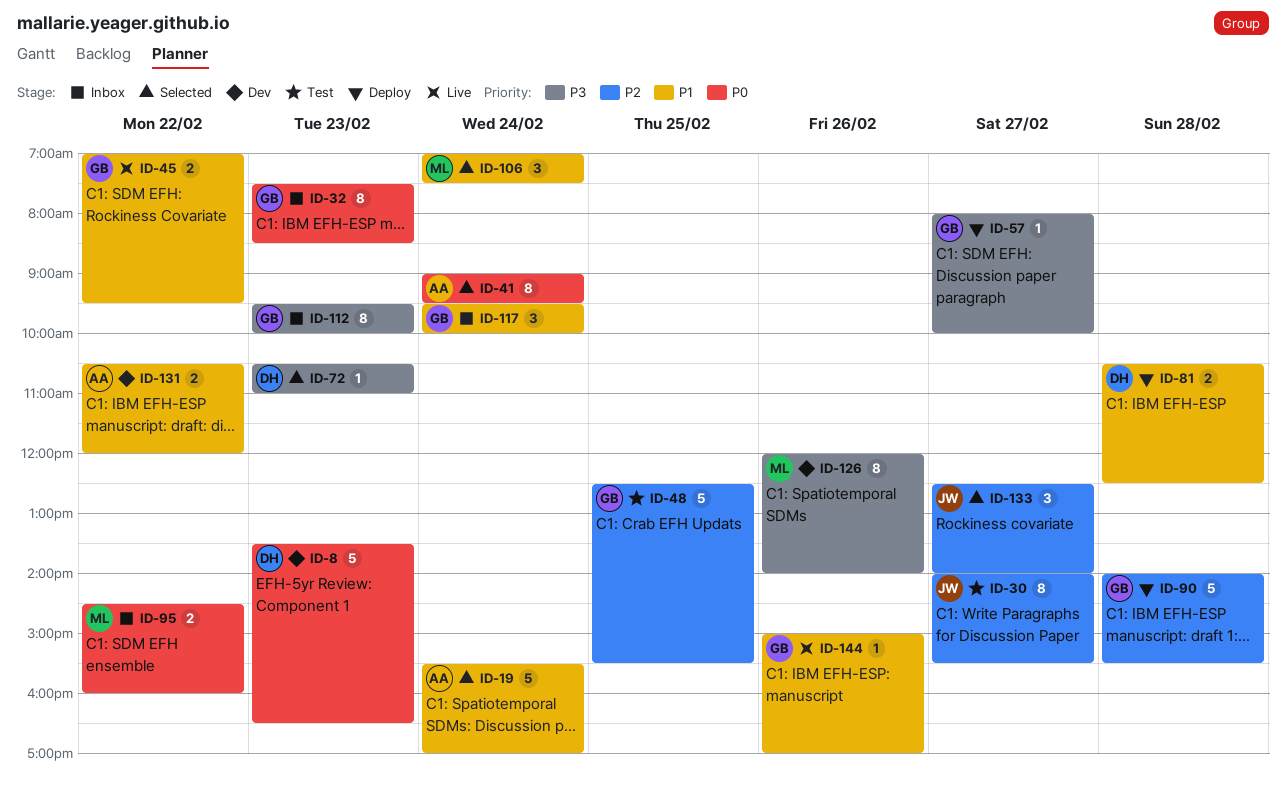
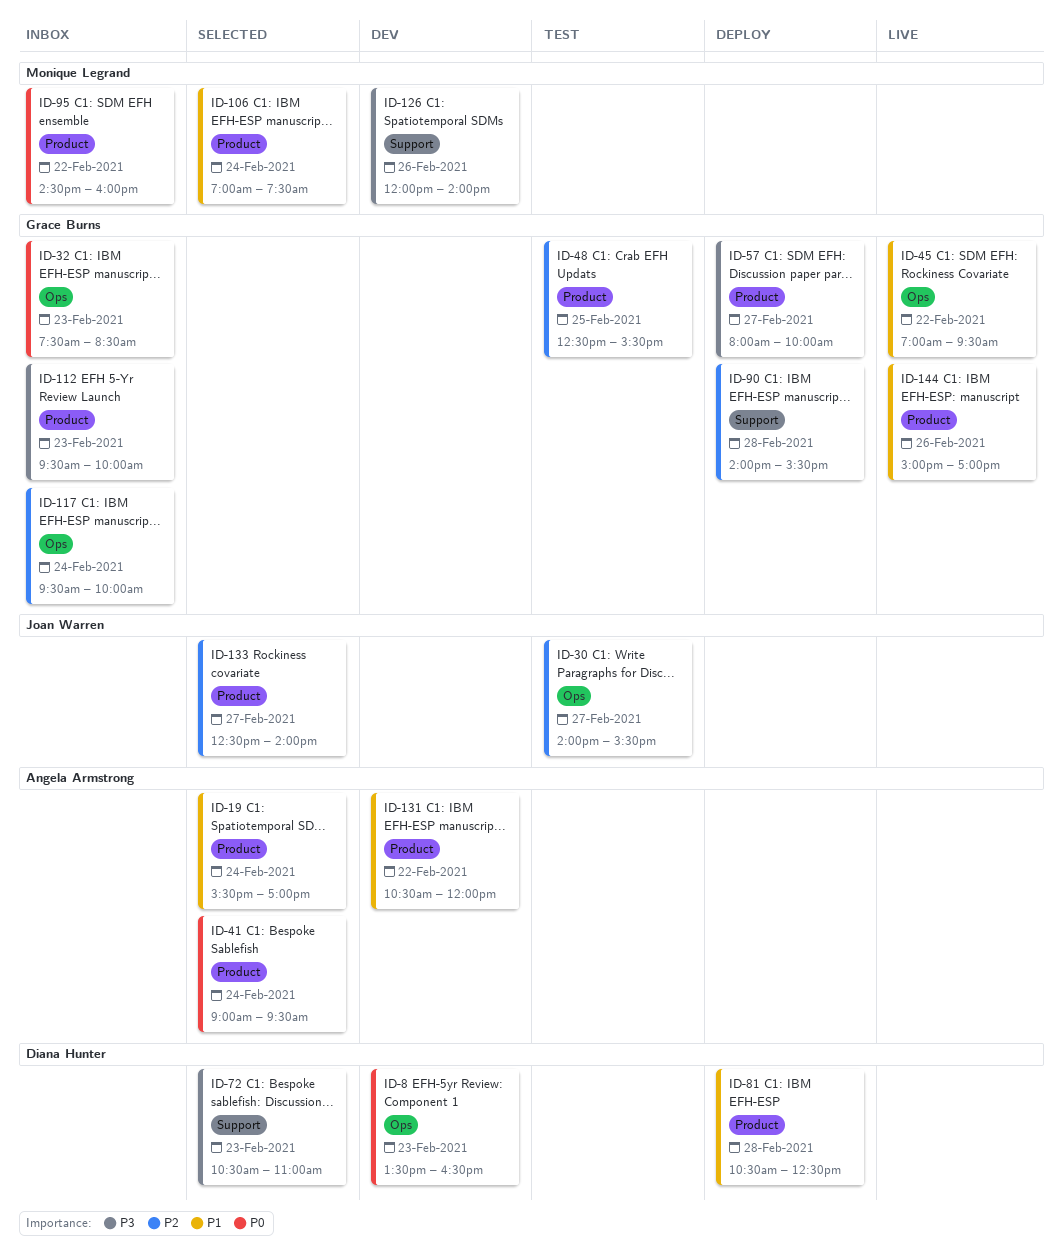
ID-117, priority: P1 -> P2

